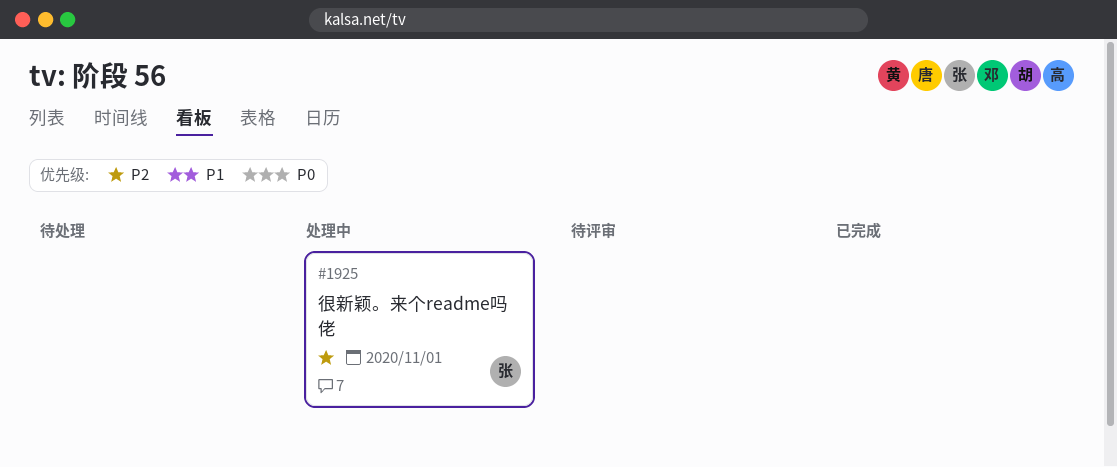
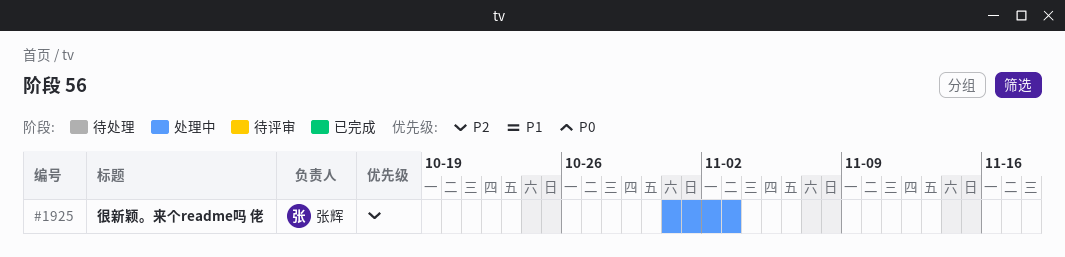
#1925, due: Nov 1 -> Nov 3

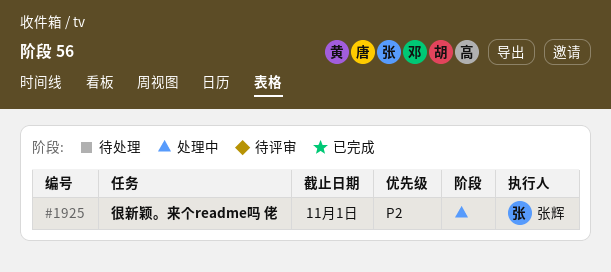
#1925, due: Nov 3 -> Nov 1

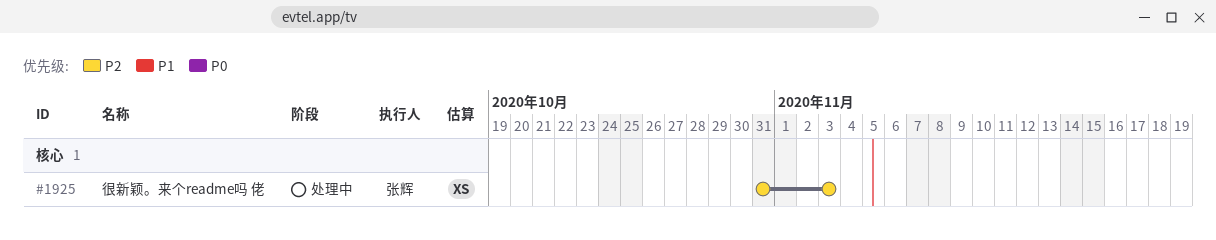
#1925, due: Nov 1 -> Nov 3

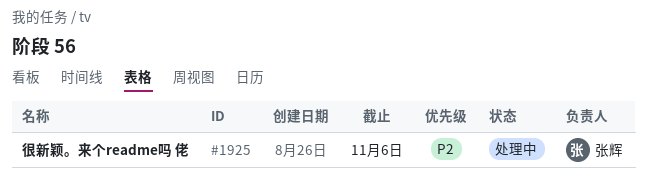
#1925, due: Nov 3 -> Nov 6

